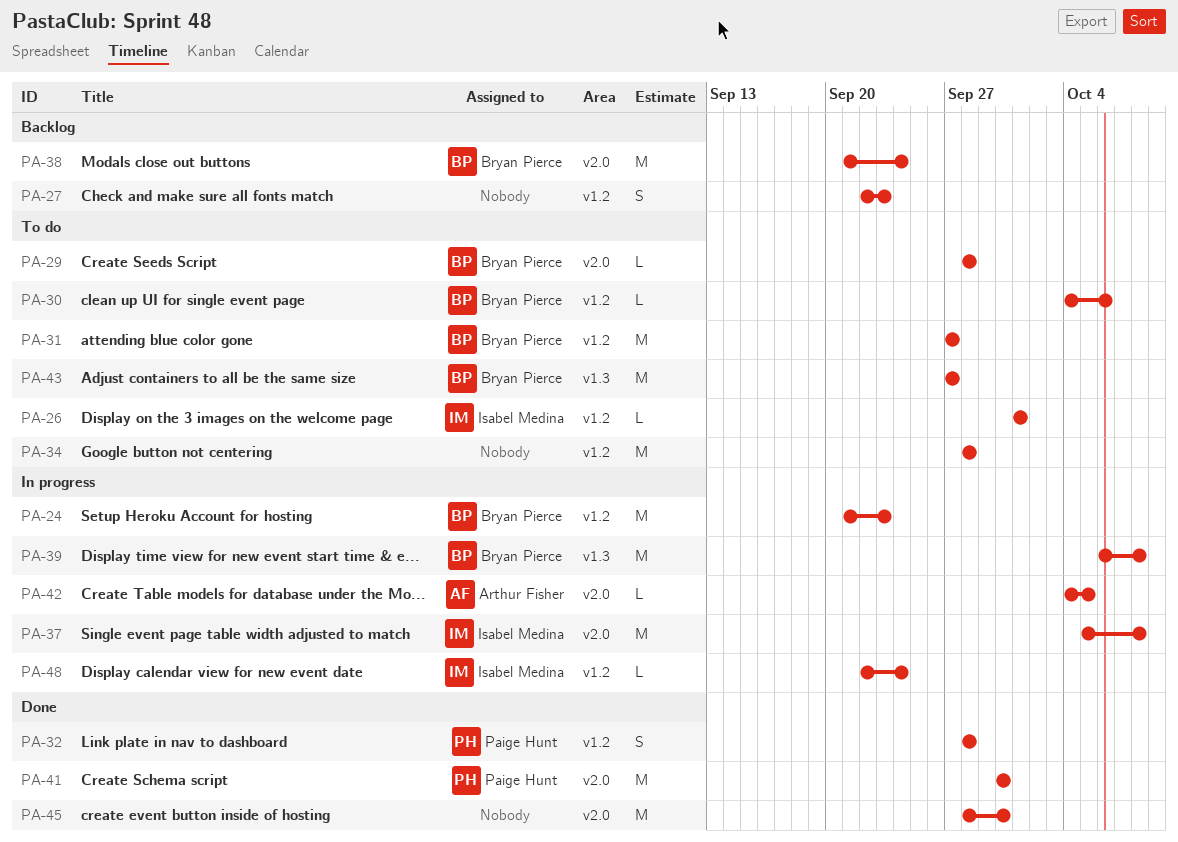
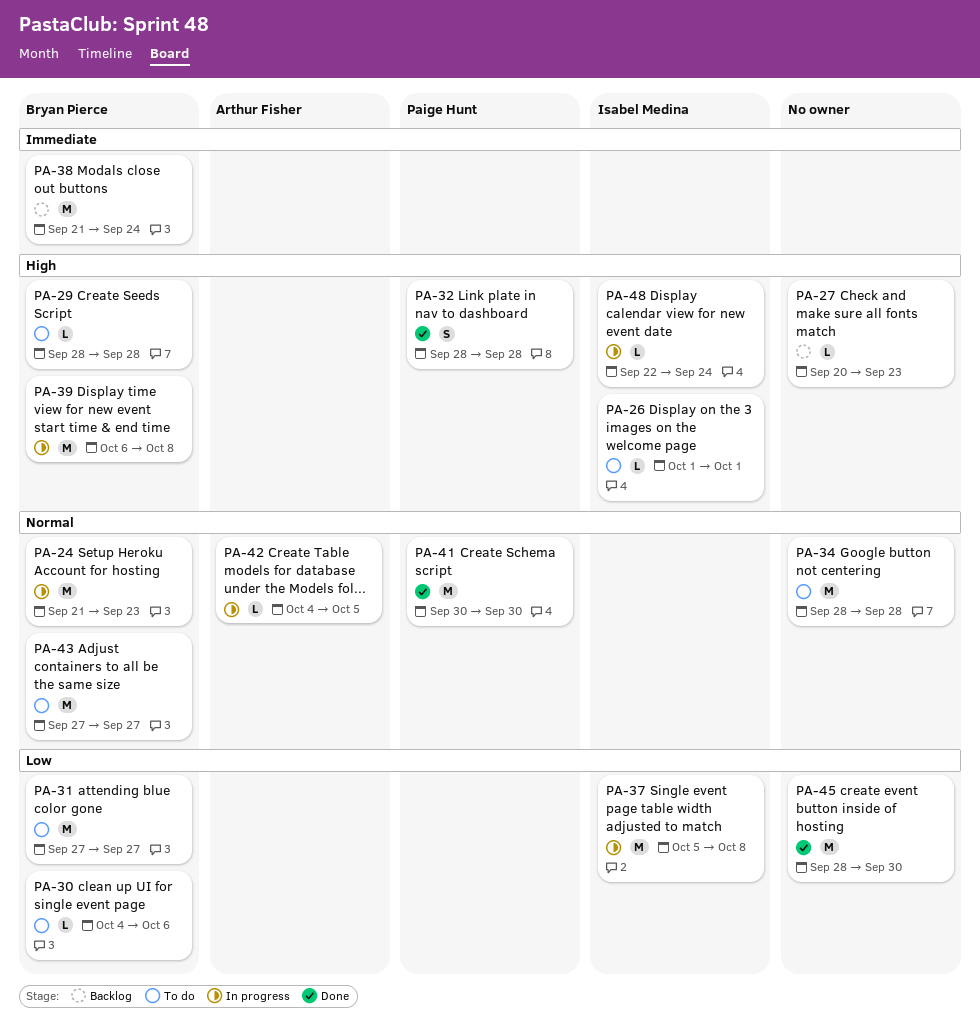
PA-27, estimate: S -> L
PA-27, start: Sep 22 -> Sep 20

